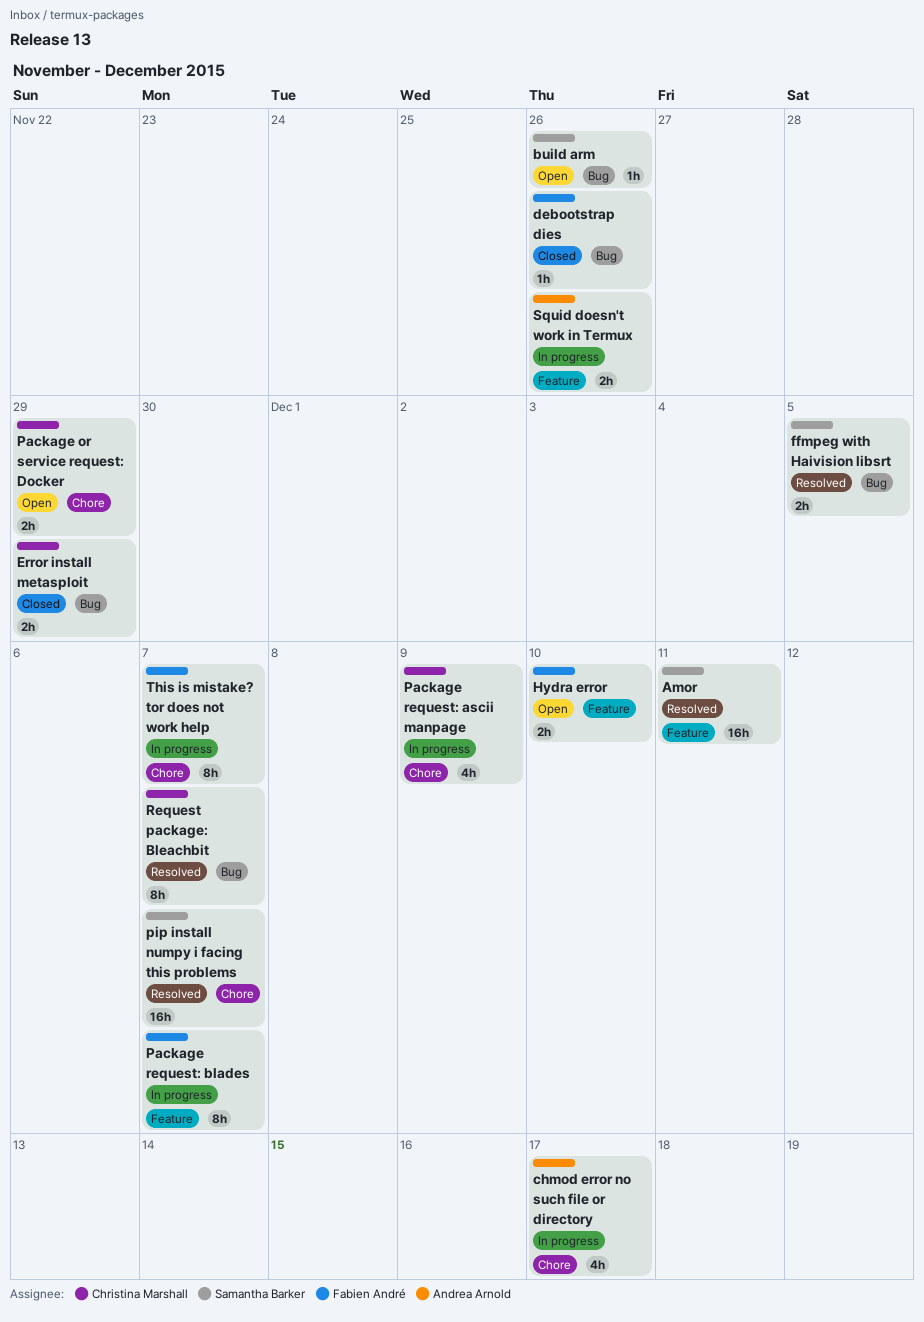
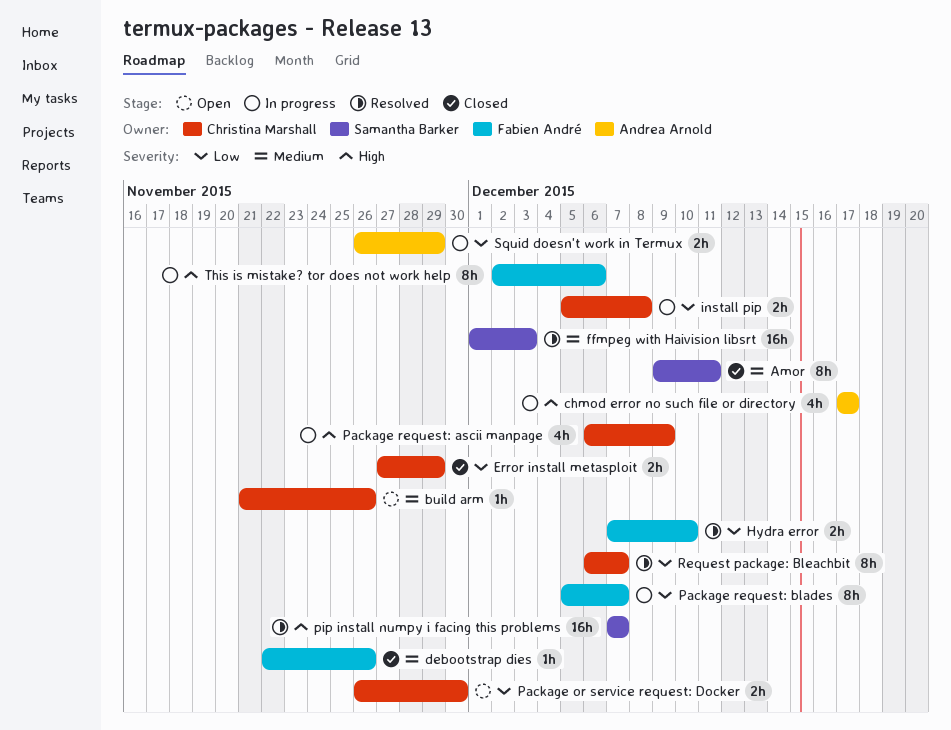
Amor, status: Resolved -> Closed
Amor, estimate: 16h -> 8h
build arm, owner: Samantha Barker -> Christina Marshall
ffmpeg with Haivision libsrt, estimate: 2h -> 16h
ffmpeg with Haivision libsrt, due: Dec 5 -> Dec 3
Hydra error, status: Open -> Resolved
install pip: none -> present
Package or service request: Docker, due: Nov 29 -> Nov 30
Squid doesn't work in Termux, due: Nov 26 -> Nov 29
This is mistake? tor does not work help, due: Dec 7 -> Dec 6

